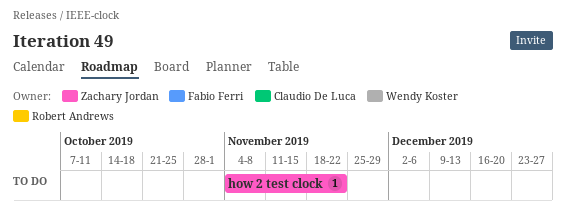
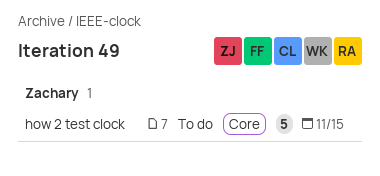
how 2 test clock, estimate: 1 -> 5
how 2 test clock, due: Nov 22 -> Nov 15

